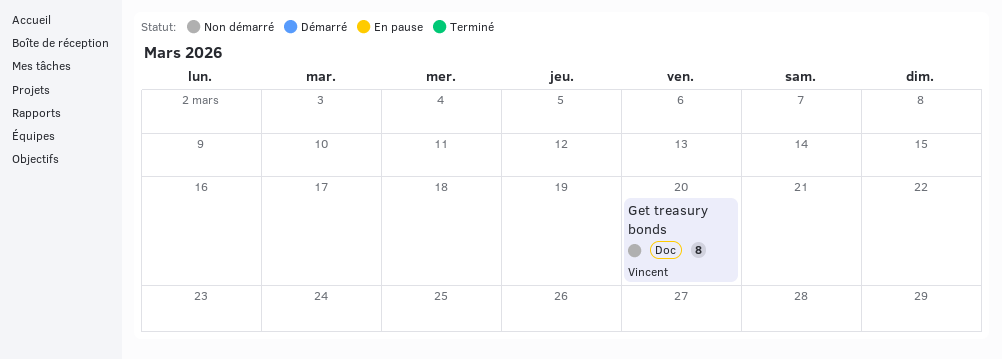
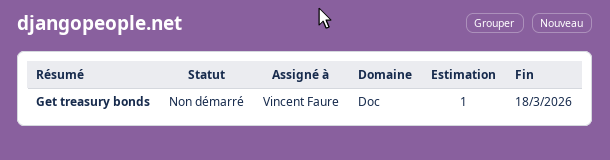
Get treasury bonds, estimate: 8 -> 1
Get treasury bonds, due: Mar 20 -> Mar 18

